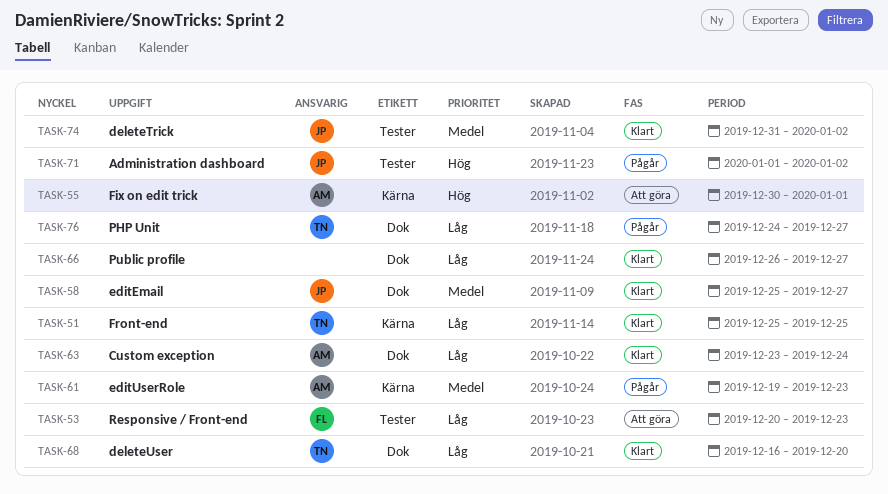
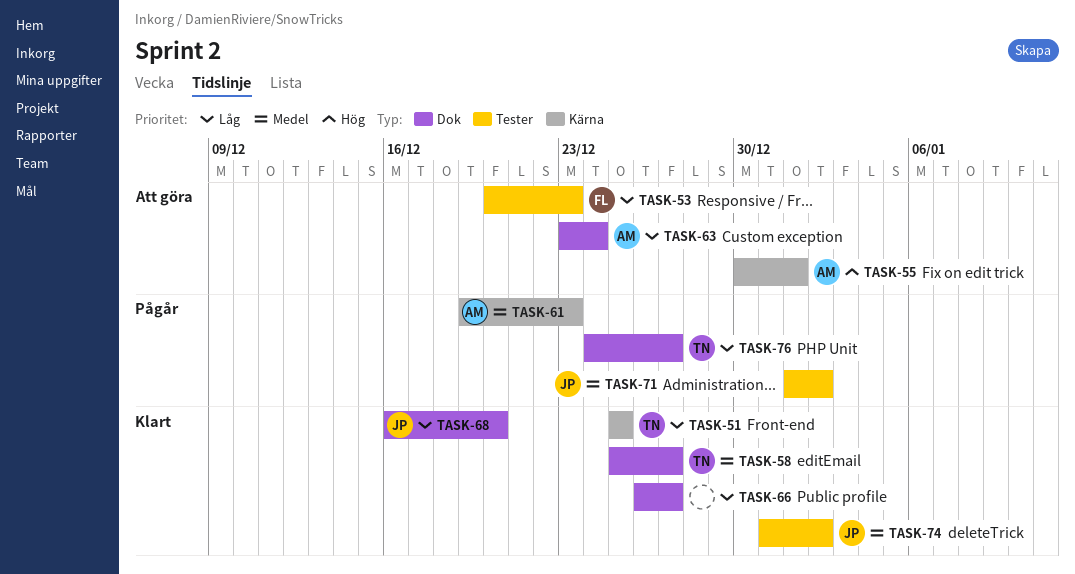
TASK-58, owner: JP -> TN
TASK-63, status: Klart -> Att göra
TASK-68, owner: TN -> JP
TASK-71, priority: Hög -> Medel

